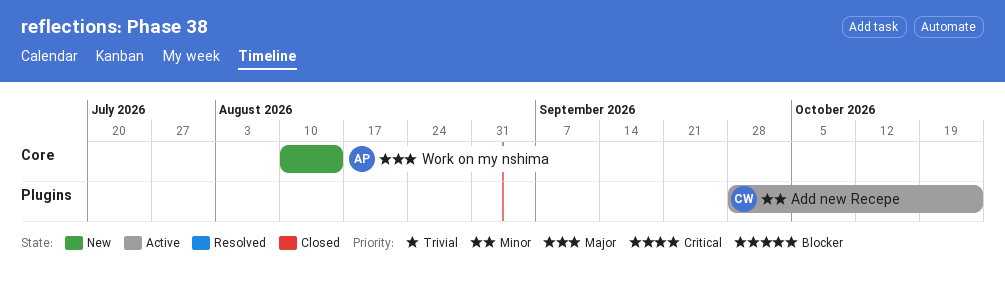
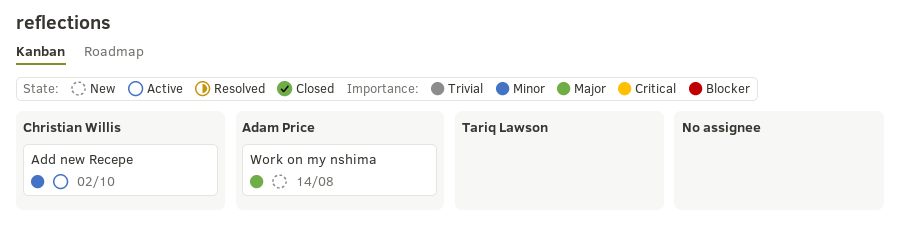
Add new Recepe, due: Oct 23 -> Oct 2

